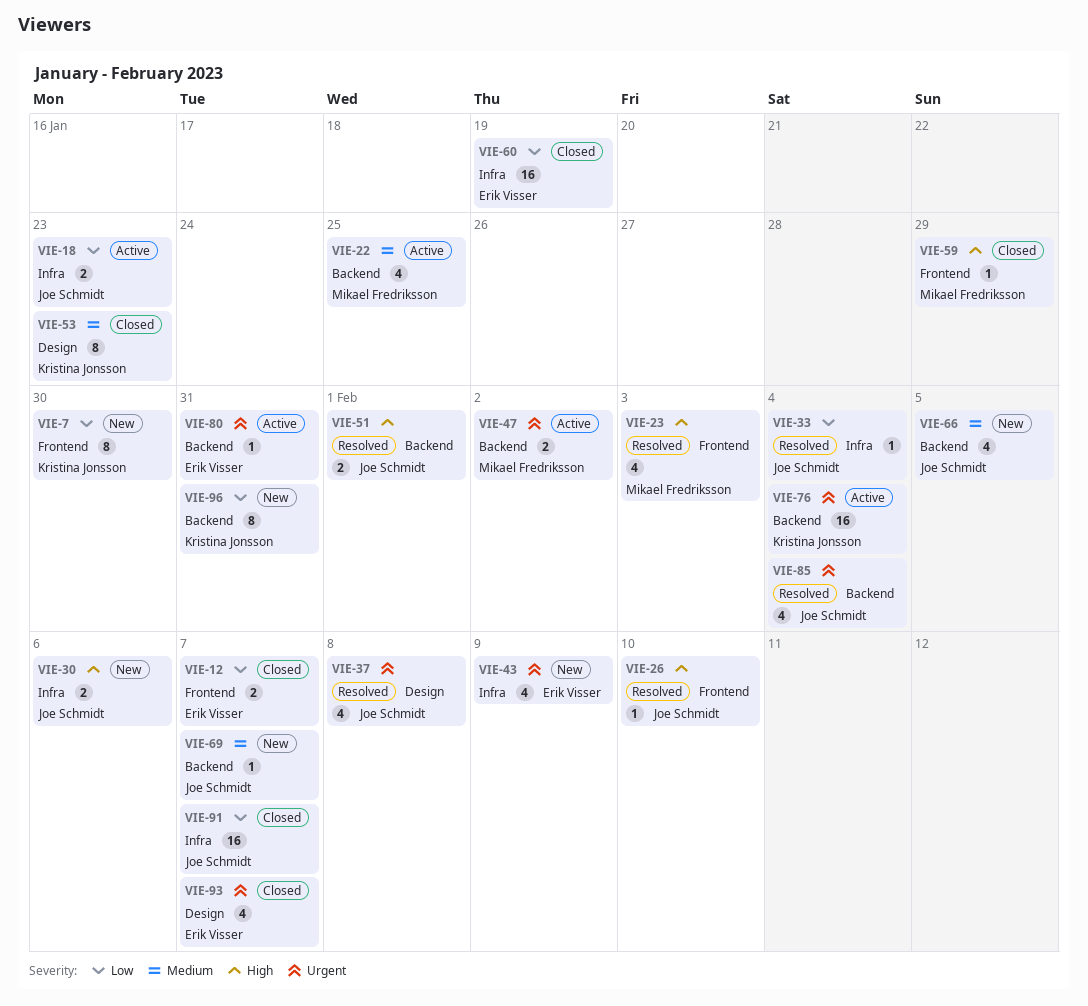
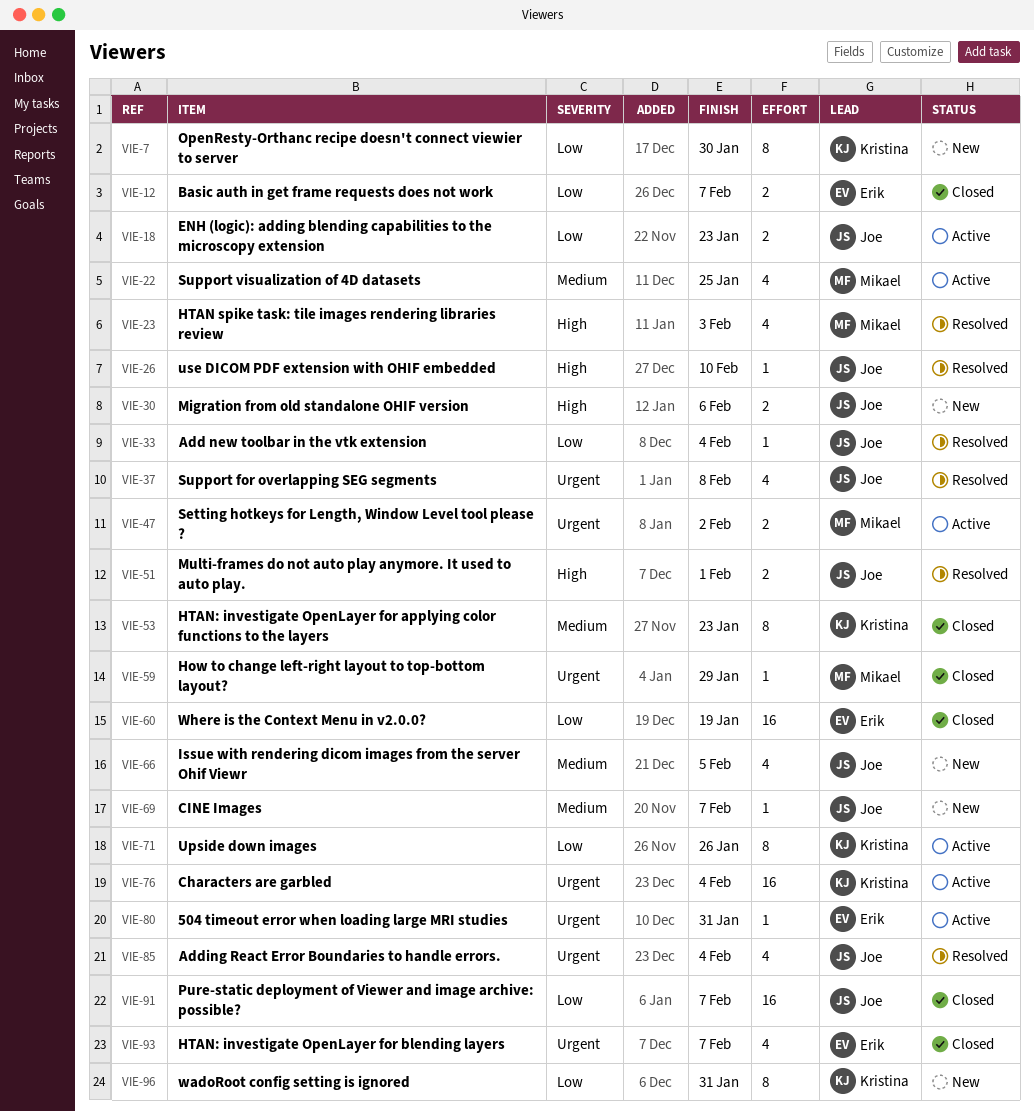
VIE-43: present -> none
VIE-59, priority: High -> Urgent
VIE-71: none -> present

